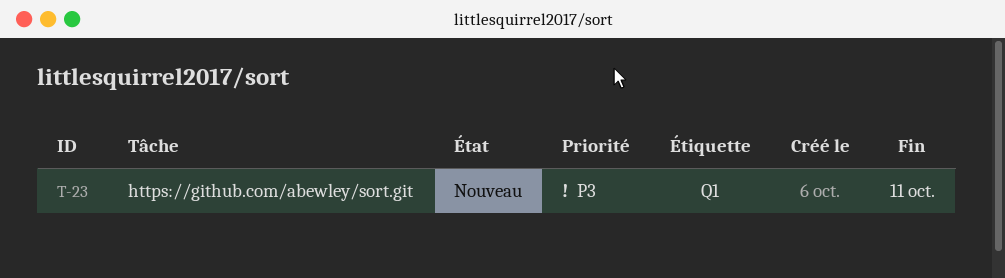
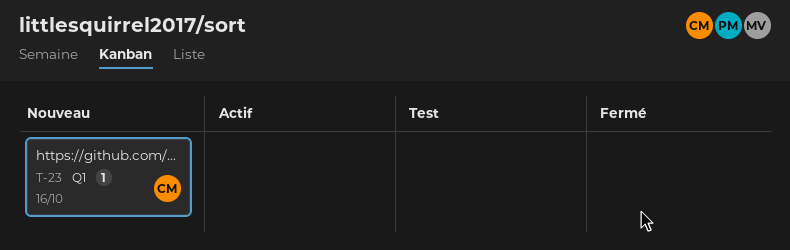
T-23, due: Oct 11 -> Oct 16

